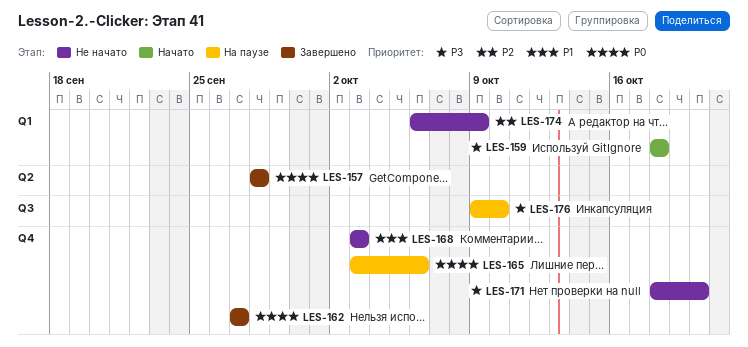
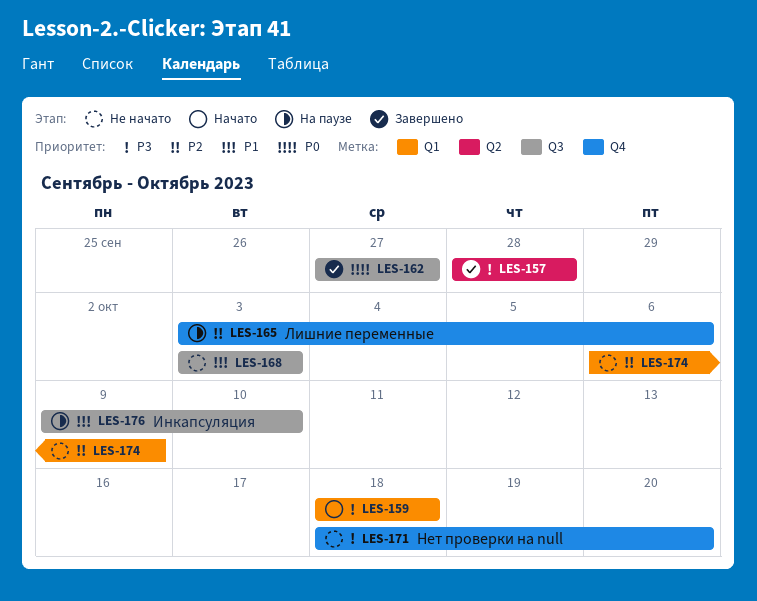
LES-157, priority: P0 -> P3
LES-162, label: Q4 -> Q3
LES-165, priority: P0 -> P2
LES-168, label: Q4 -> Q3
LES-176, priority: P3 -> P1

